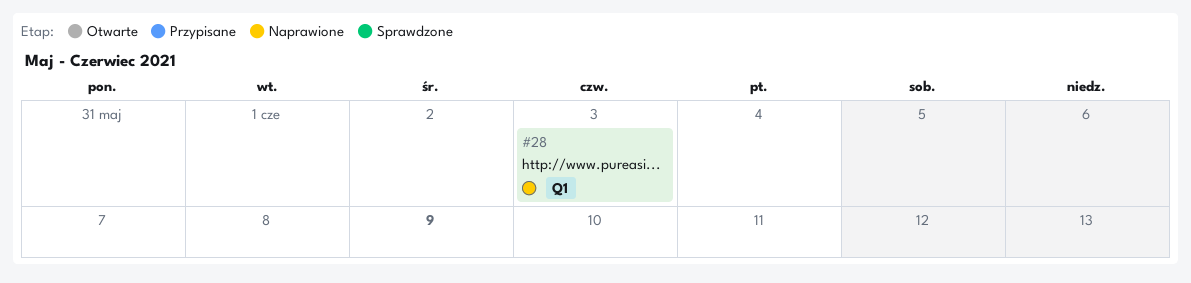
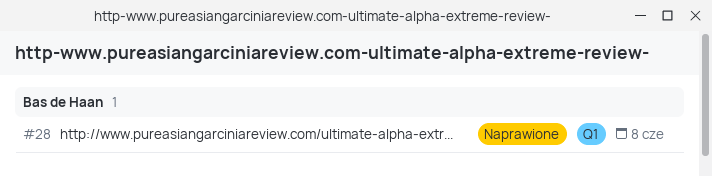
#28, due: Jun 3 -> Jun 8

